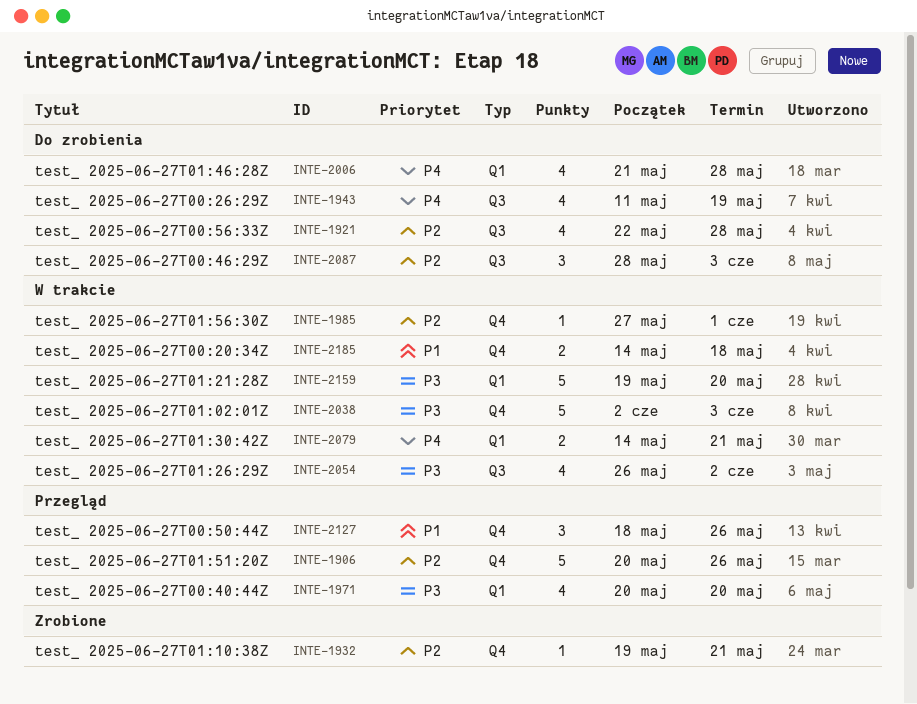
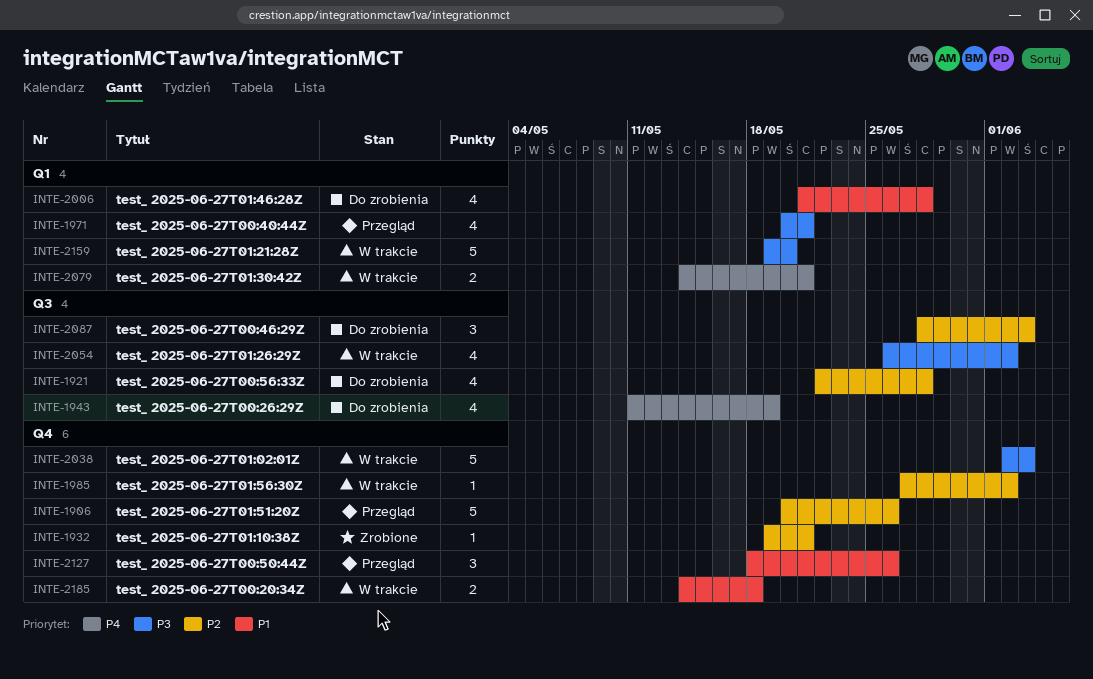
INTE-1971, due: May 20 -> May 21
INTE-1985, due: Jun 1 -> Jun 2
INTE-2006, priority: P4 -> P1

